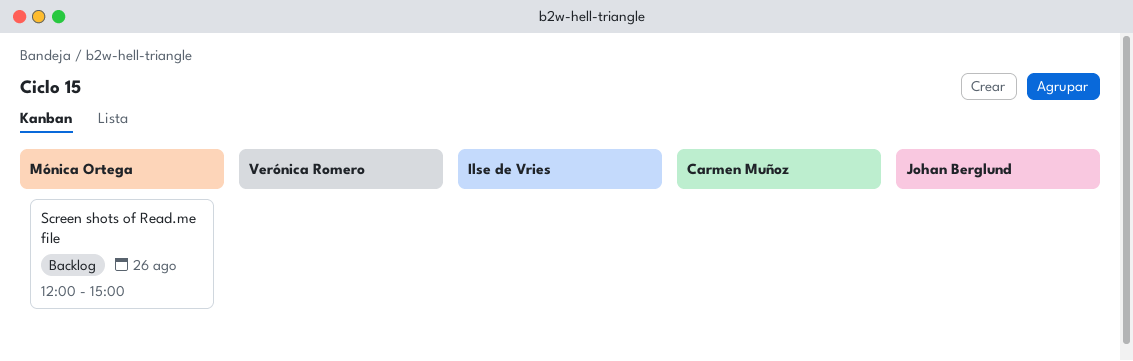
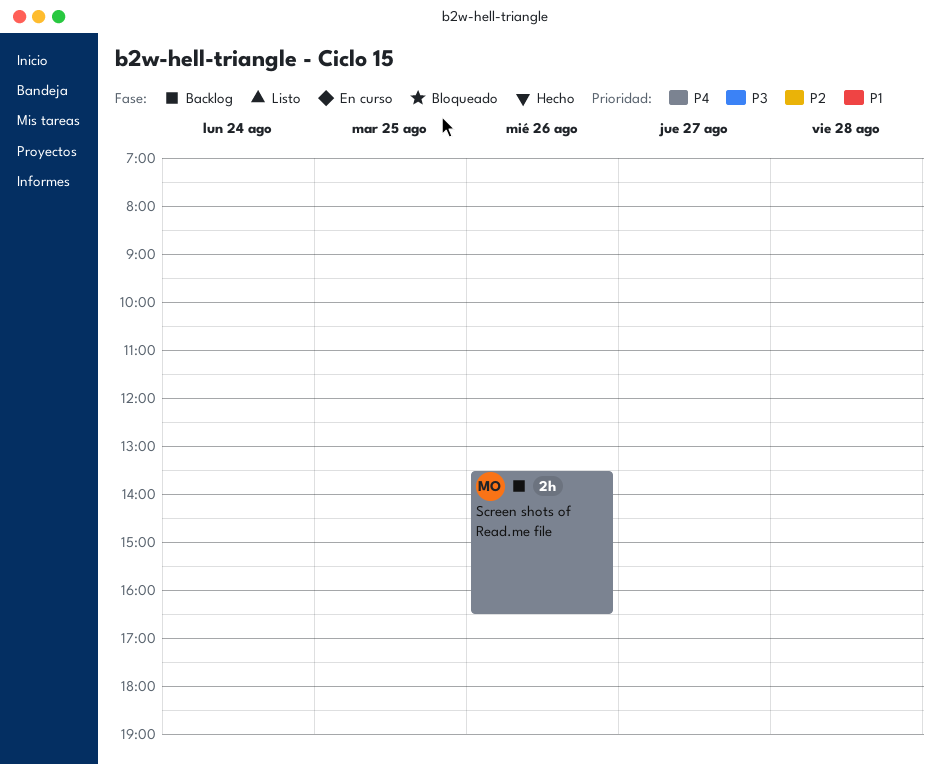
Screen shots of Read.me file, begins: 12:00 -> 13:30
Screen shots of Read.me file, ends: 15:00 -> 16:30

